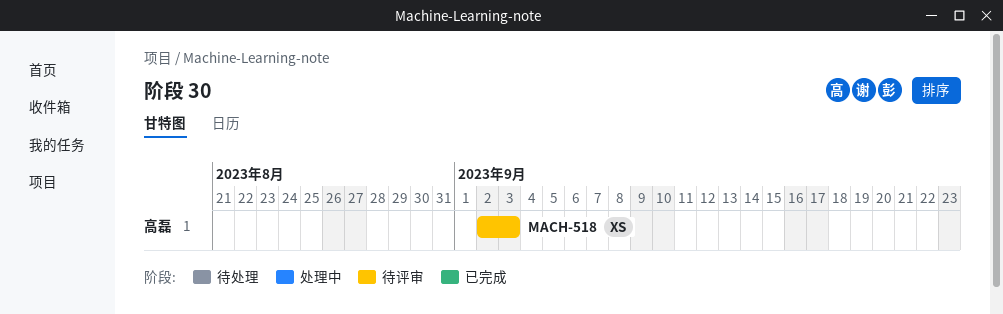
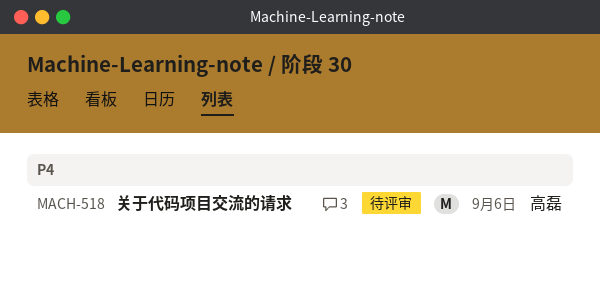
MACH-518, estimate: XS -> M
MACH-518, due: Sep 3 -> Sep 6

